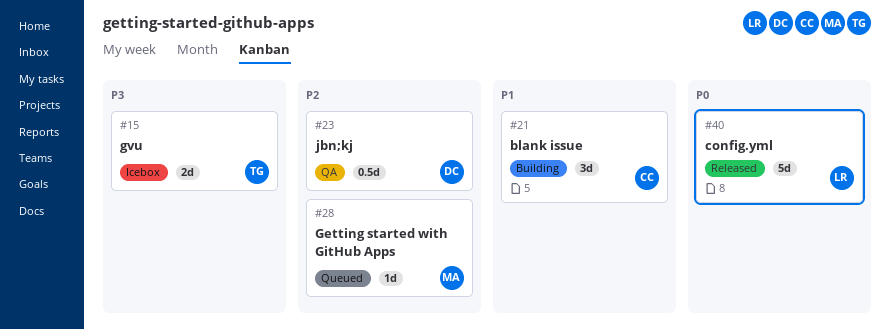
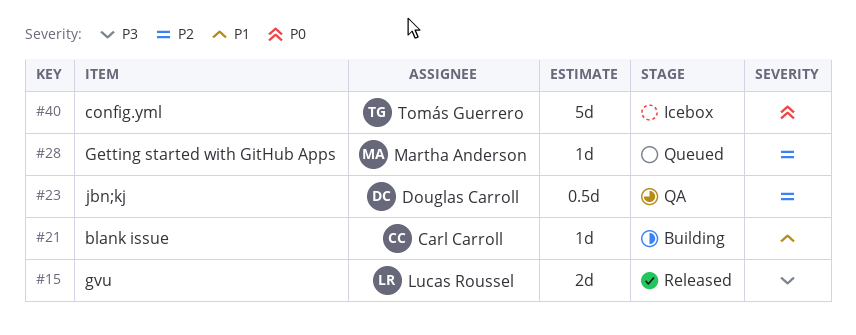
#15, status: Icebox -> Released
#15, owner: Tomás Guerrero -> Lucas Roussel
#21, estimate: 3d -> 1d
#40, status: Released -> Icebox
#40, owner: Lucas Roussel -> Tomás Guerrero

